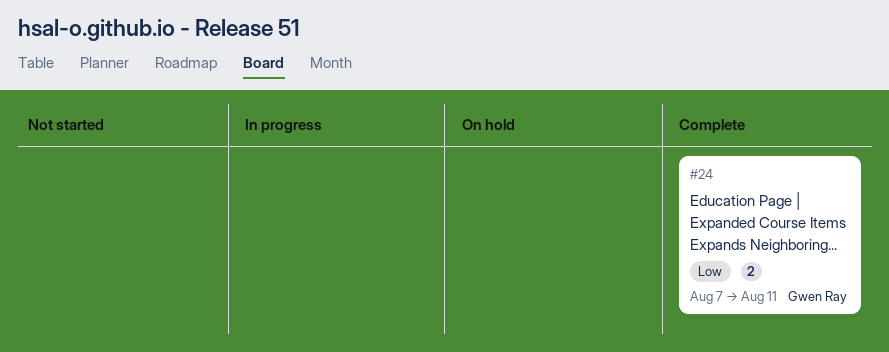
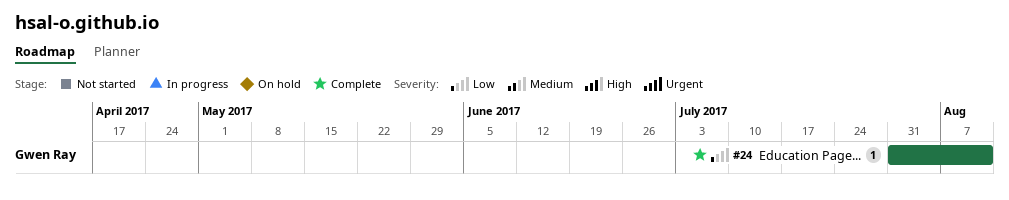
#24, estimate: 2 -> 1
#24, start: Aug 7 -> Jul 31

